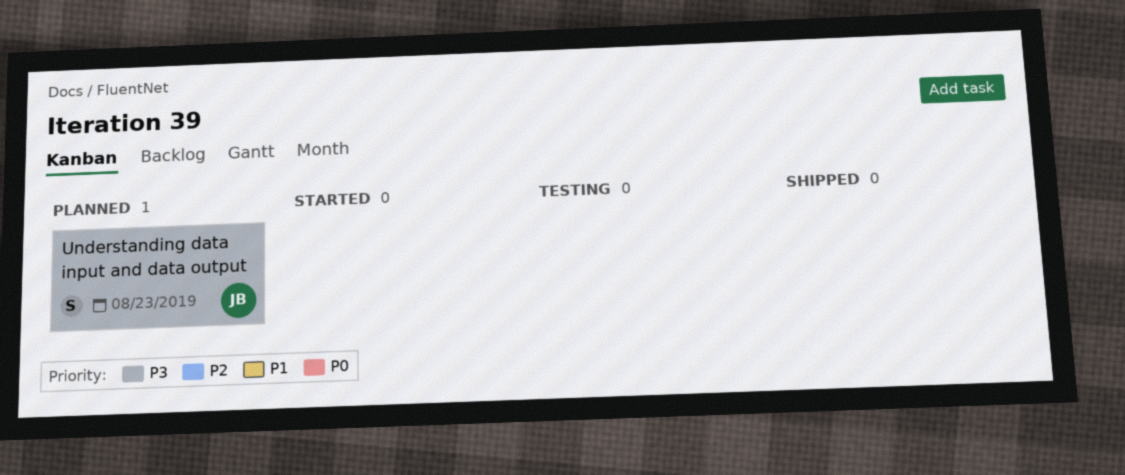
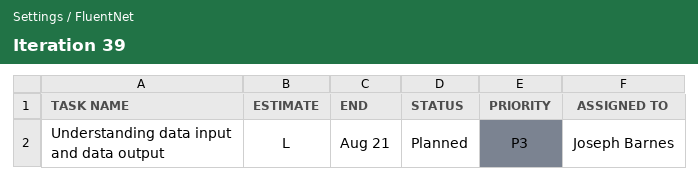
Understanding data input and data output, estimate: S -> L
Understanding data input and data output, due: Aug 23 -> Aug 21

